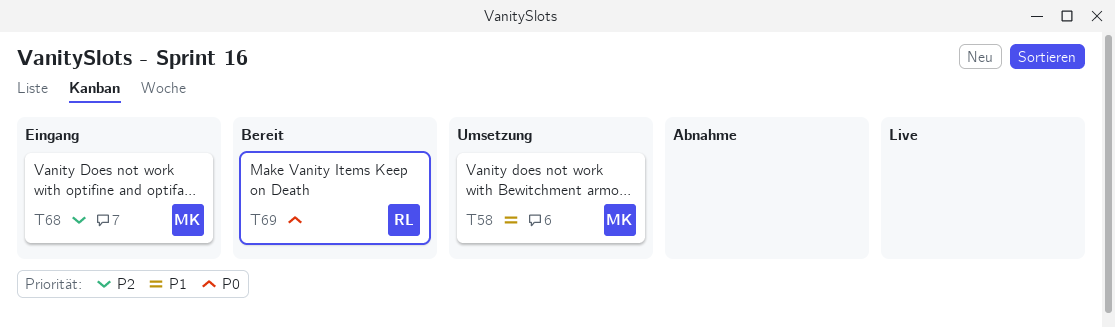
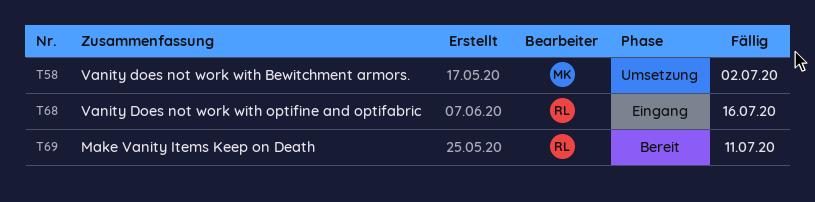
T68, owner: MK -> RL

